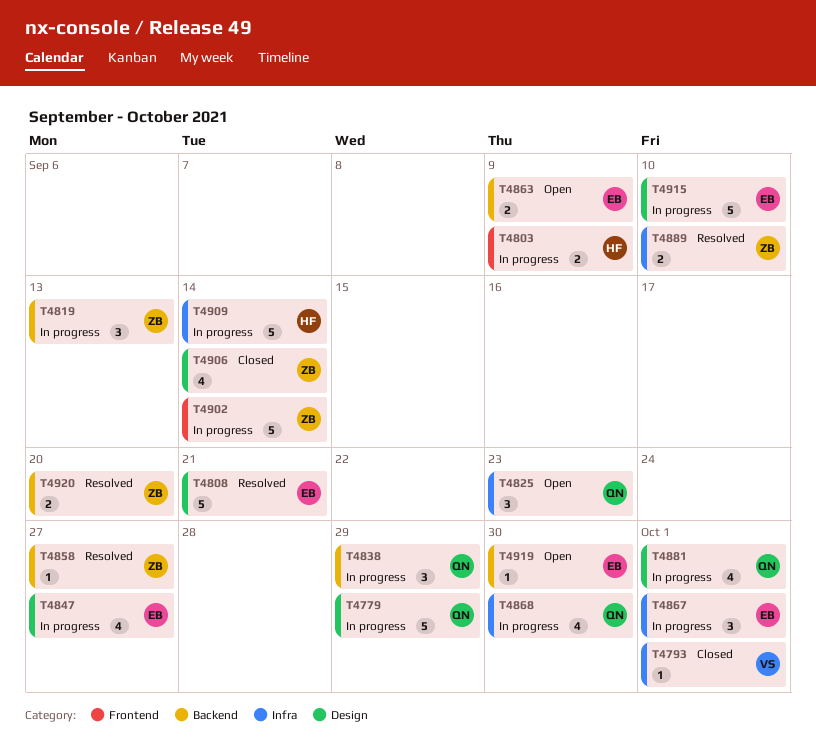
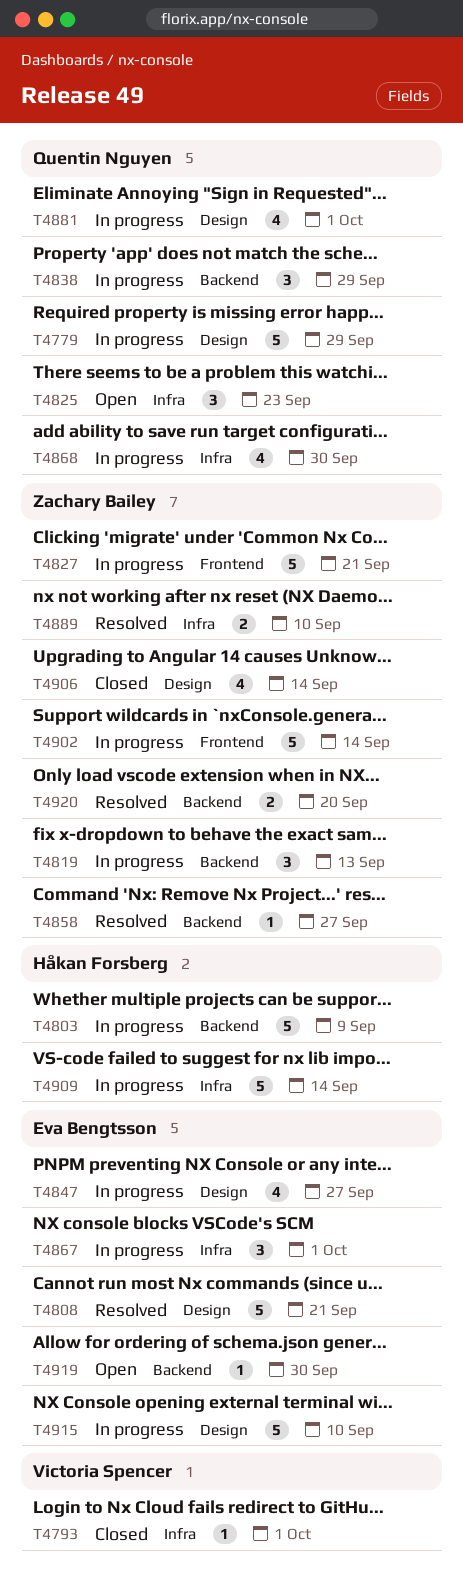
T4803, label: Frontend -> Backend
T4803, estimate: 2 -> 5
T4827: none -> present
T4863: present -> none

